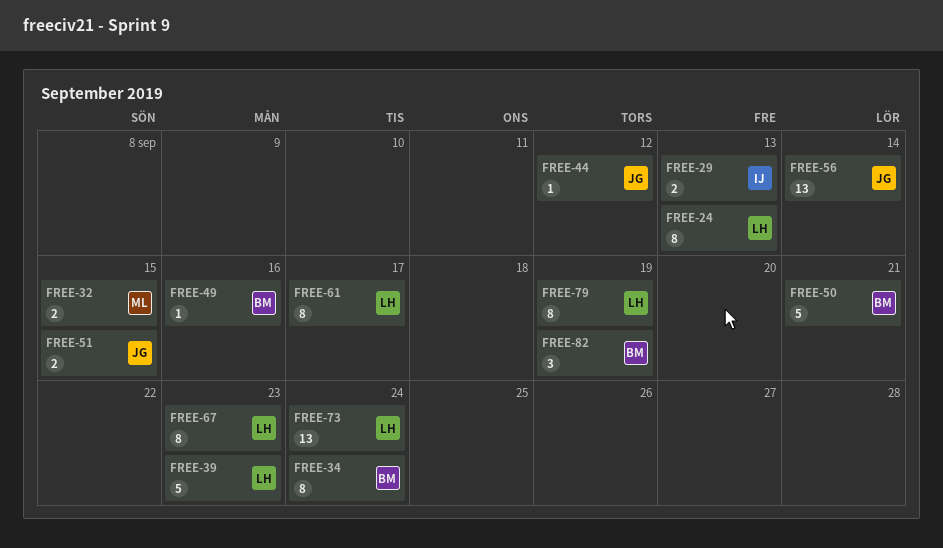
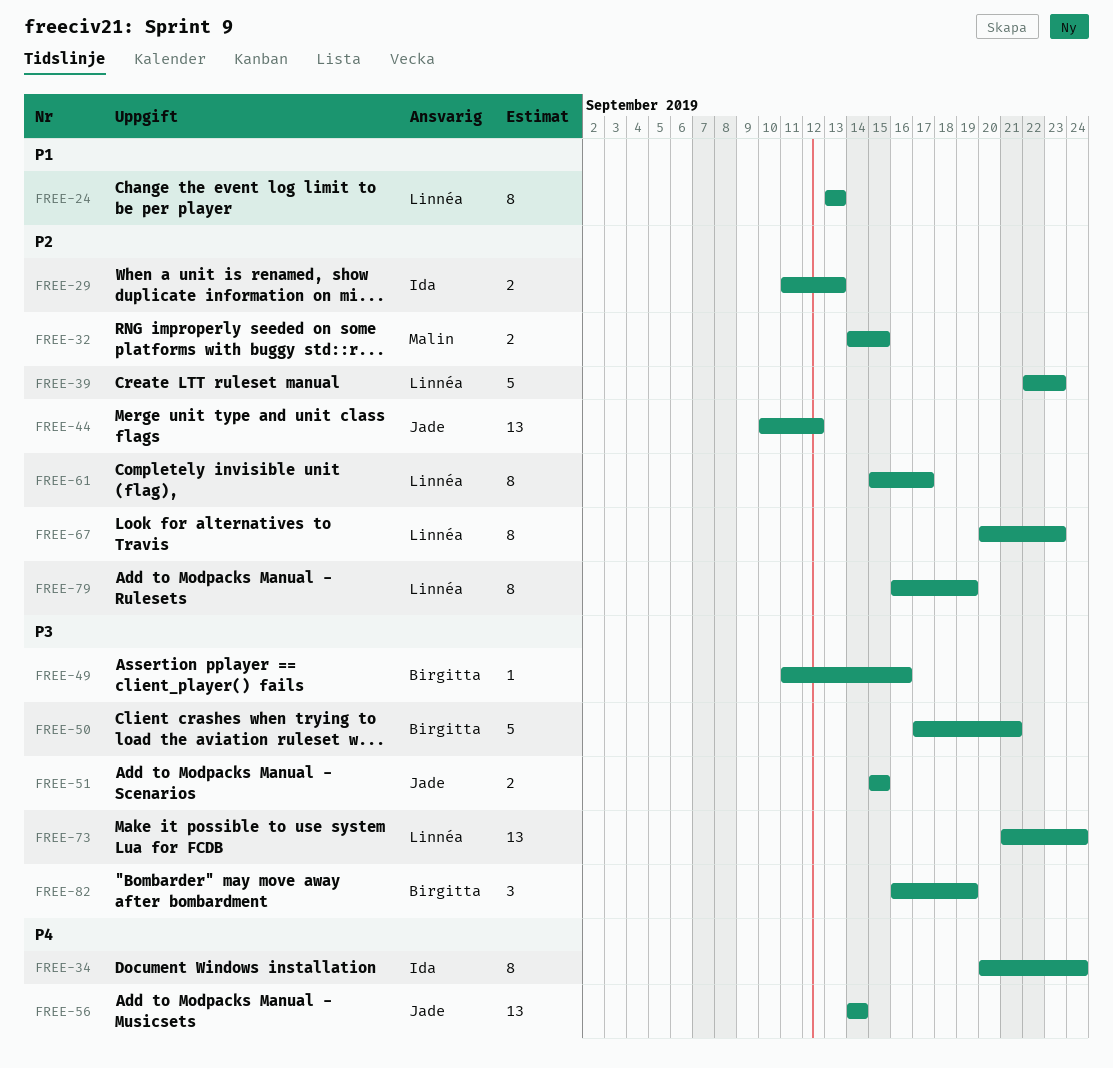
FREE-34, owner: Birgitta -> Ida
FREE-44, estimate: 1 -> 13

